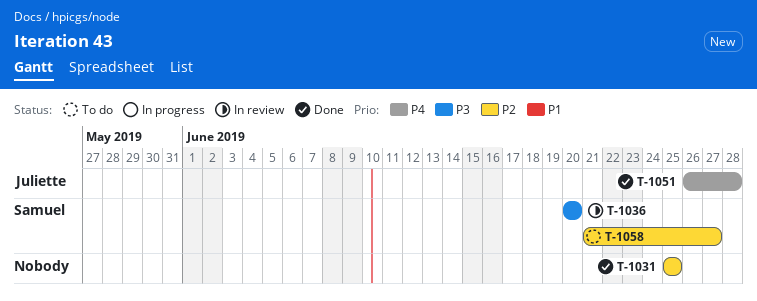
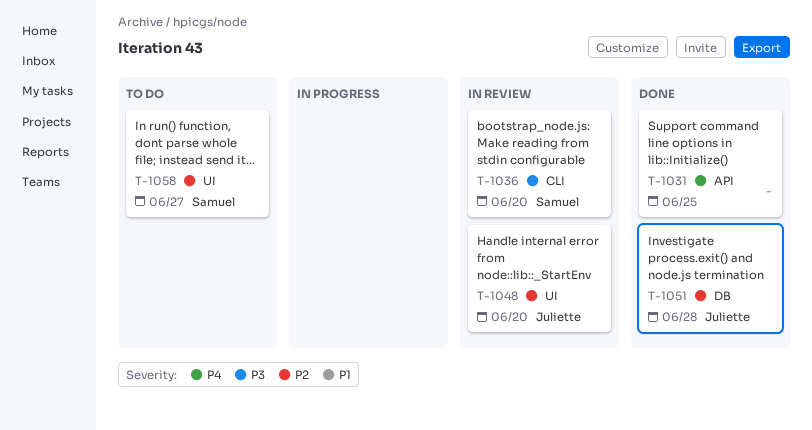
T-1031, priority: P2 -> P4
T-1048: none -> present
T-1051, priority: P4 -> P2

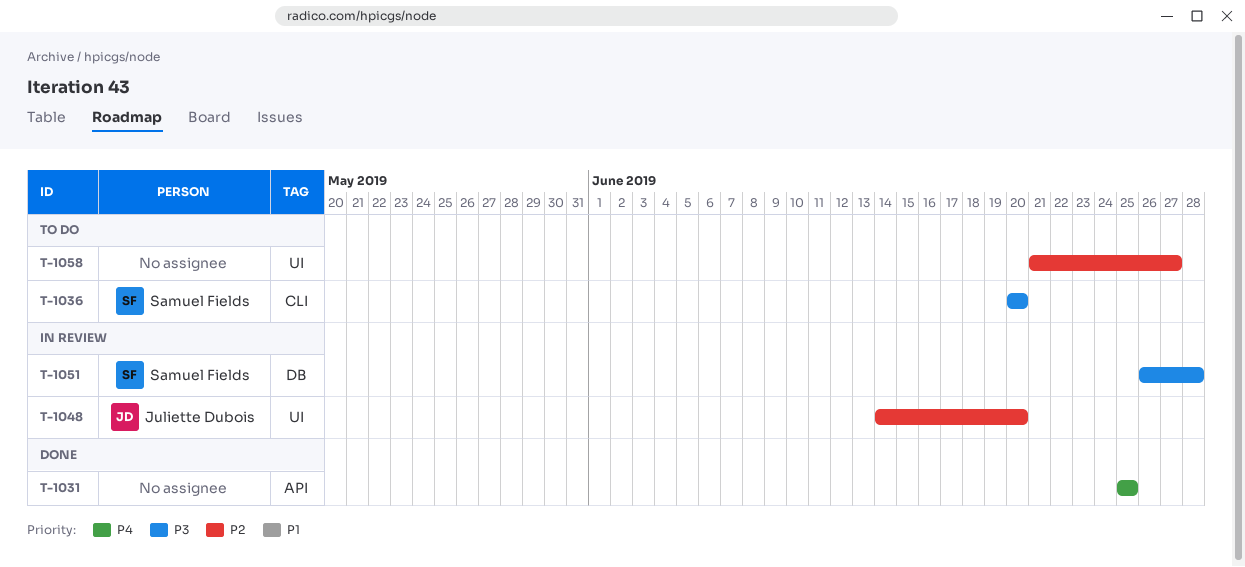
T-1036, status: In review -> To do
T-1051, status: Done -> In review
T-1051, owner: Juliette Dubois -> Samuel Fields
T-1051, priority: P2 -> P3
T-1058, owner: Samuel Fields -> none

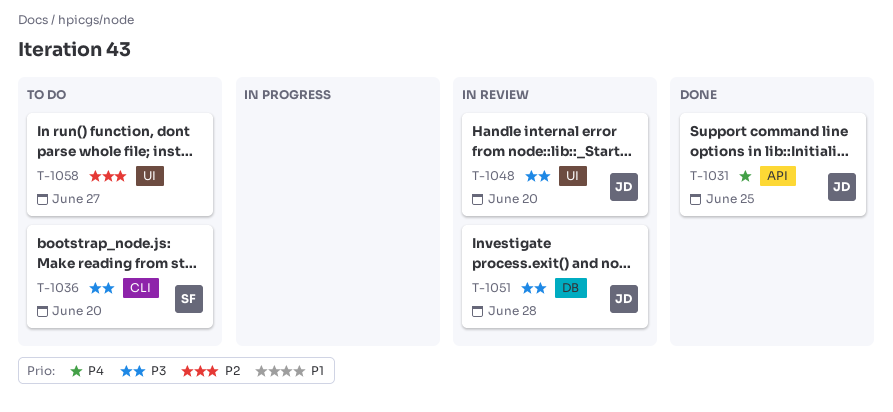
T-1031, owner: none -> Juliette Dubois
T-1048, priority: P2 -> P3
T-1051, owner: Samuel Fields -> Juliette Dubois

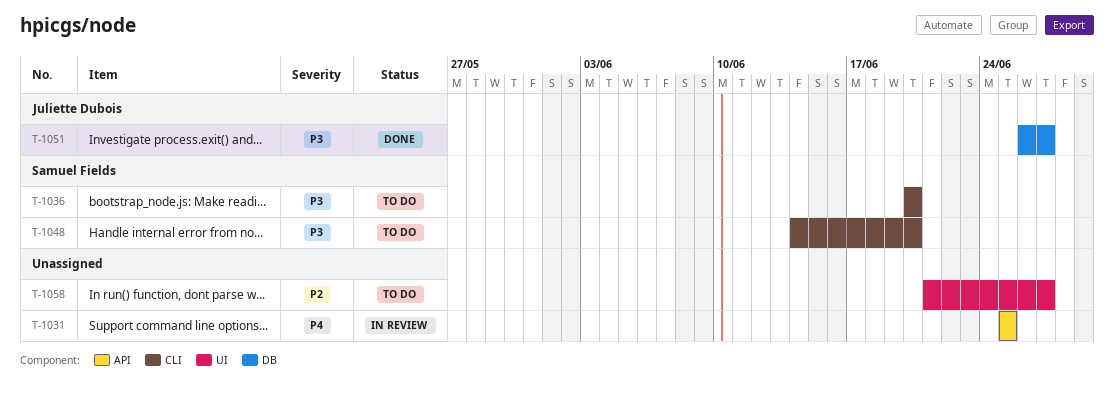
T-1031, status: Done -> In review
T-1031, owner: Juliette Dubois -> none
T-1048, status: In review -> To do
T-1048, owner: Juliette Dubois -> Samuel Fields
T-1048, label: UI -> CLI
T-1051, status: In review -> Done
T-1051, due: Jun 28 -> Jun 27

